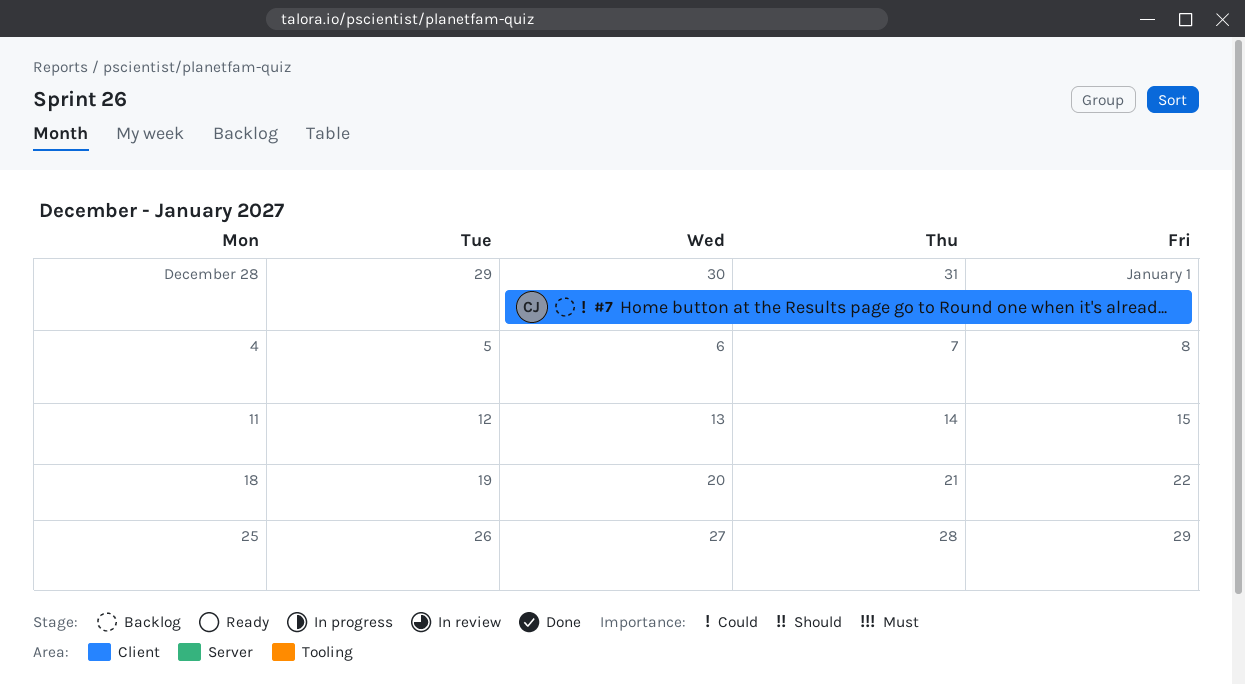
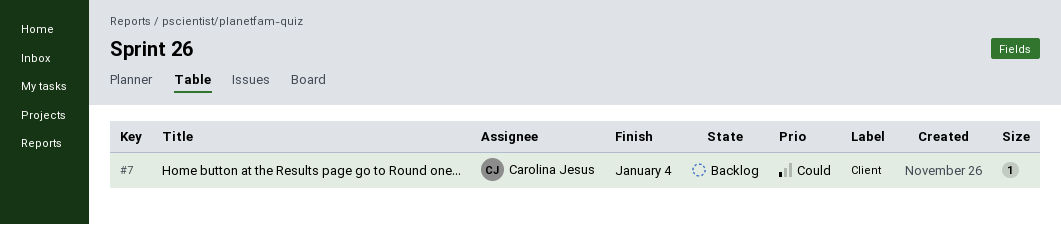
#7, due: Jan 1 -> Jan 4

